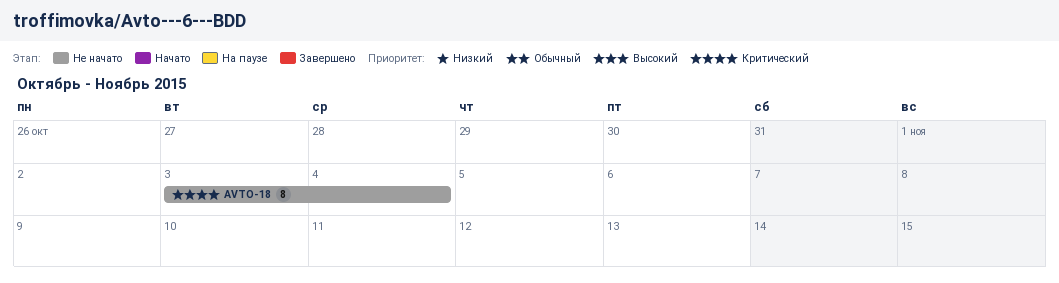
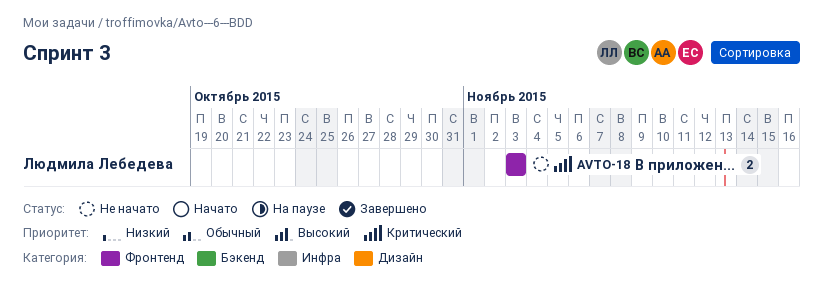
AVTO-18, estimate: 8 -> 2
AVTO-18, due: Nov 4 -> Nov 3

